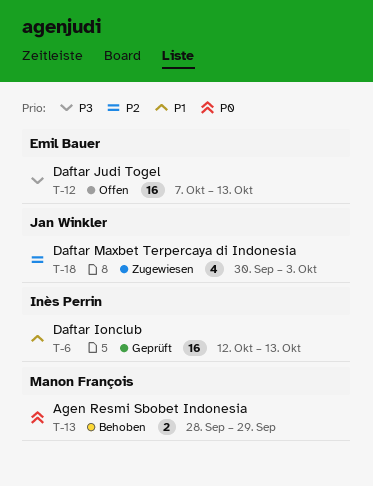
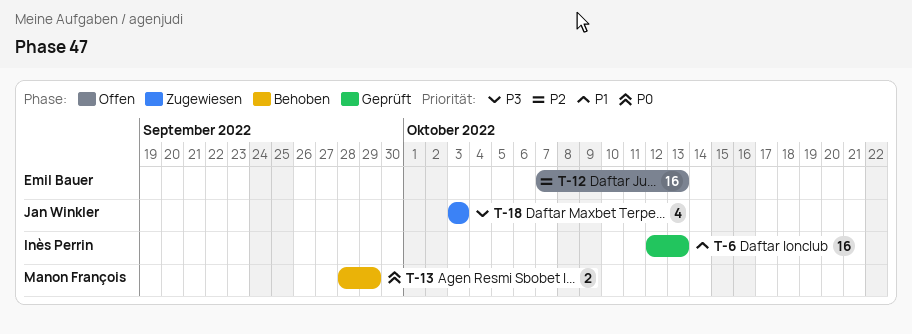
T-12, priority: P3 -> P2
T-18, priority: P2 -> P3
T-18, start: Sep 30 -> Oct 3

